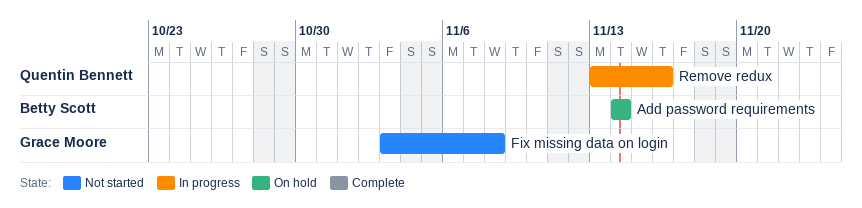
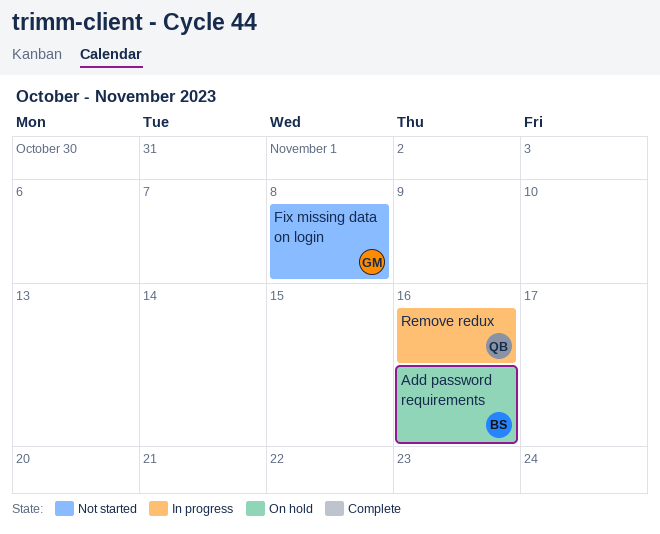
Add password requirements, due: Nov 14 -> Nov 16

